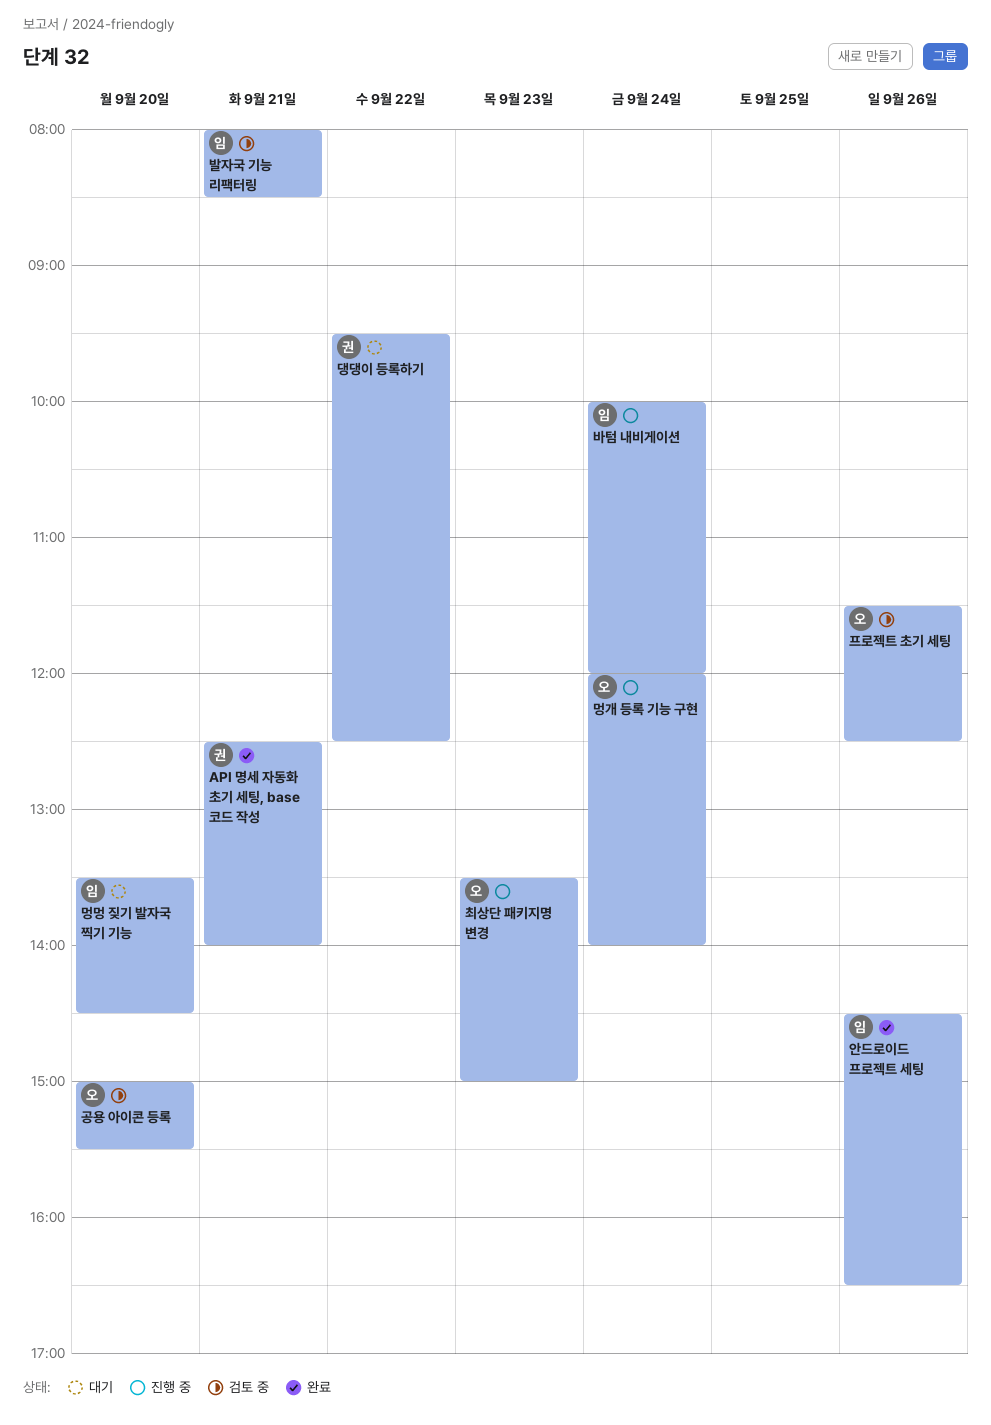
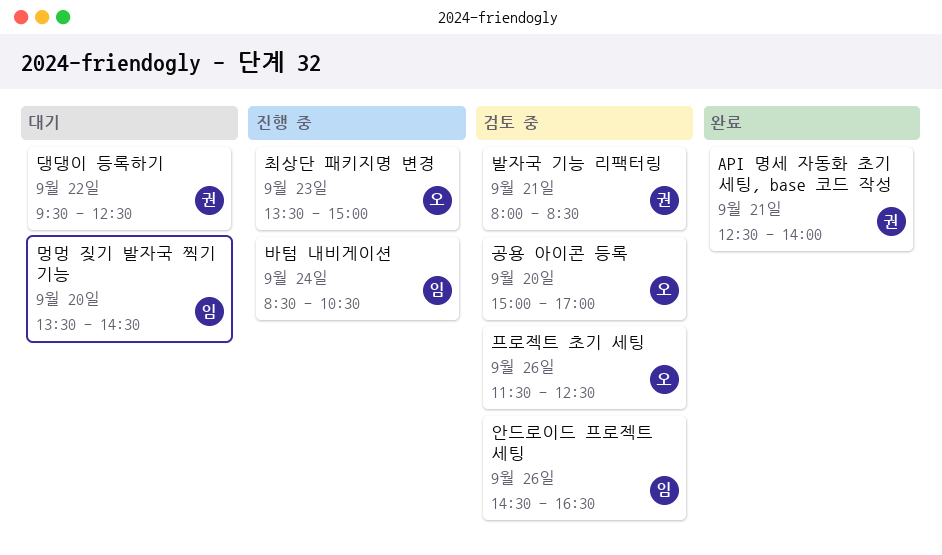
공용 아이콘 등록, ends: 15:30 -> 17:00
멍개 등록 기능 구현: present -> none
바텀 내비게이션, begins: 10:00 -> 08:30
바텀 내비게이션, ends: 12:00 -> 10:30
발자국 기능 리팩터링, owner: 임 -> 권
안드로이드 프로젝트 세팅, status: 완료 -> 검토 중

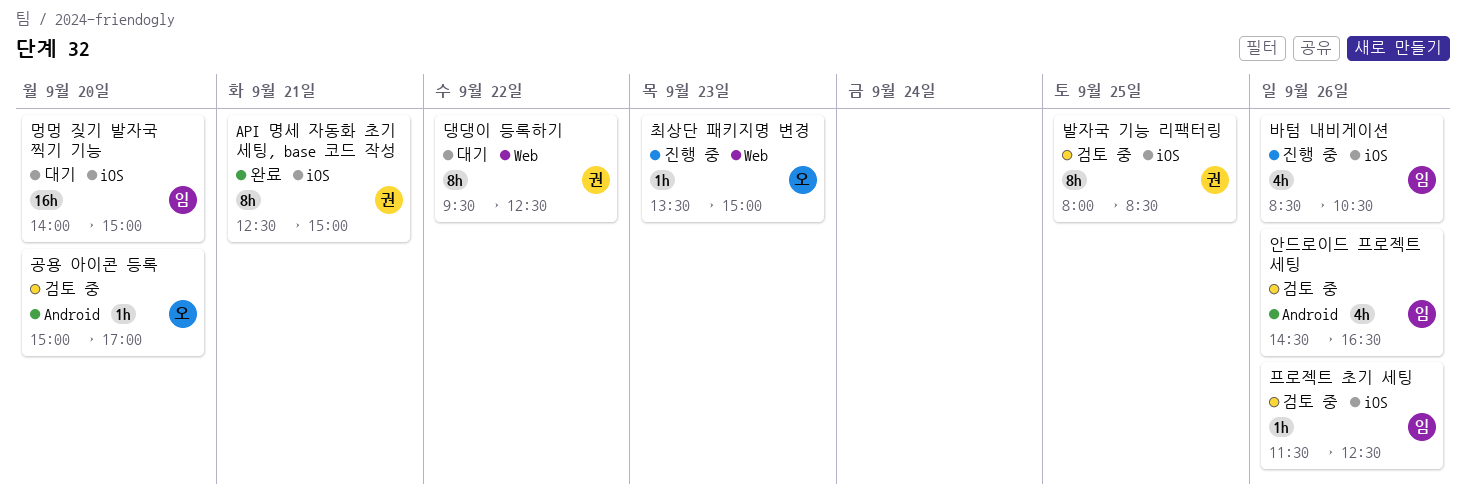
API 명세 자동화 초기 세팅, base 코드 작성, ends: 14:00 -> 15:00
멍멍 짖기 발자국 찍기 기능, begins: 13:30 -> 14:00
멍멍 짖기 발자국 찍기 기능, ends: 14:30 -> 15:00
바텀 내비게이션, day: Sep 24 -> Sep 26
발자국 기능 리팩터링, day: Sep 21 -> Sep 25
프로젝트 초기 세팅, owner: 오 -> 임

